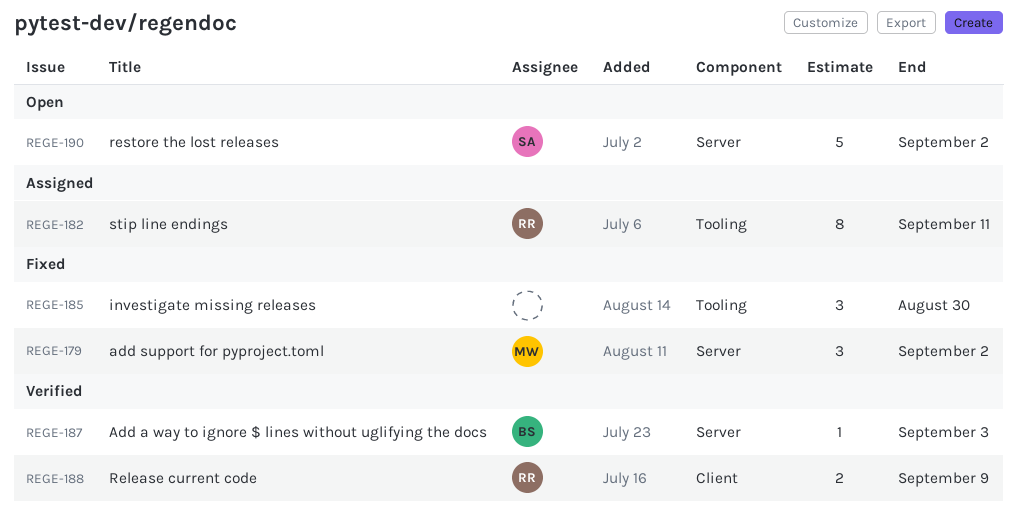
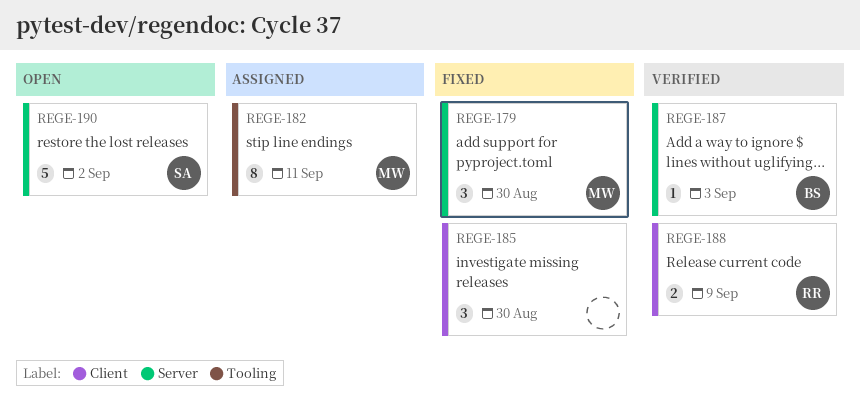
REGE-179, due: Sep 2 -> Aug 30
REGE-182, owner: RR -> MW
REGE-185, label: Tooling -> Client

